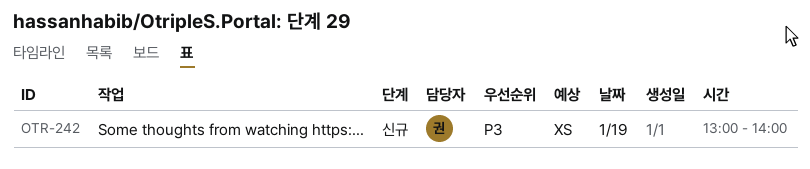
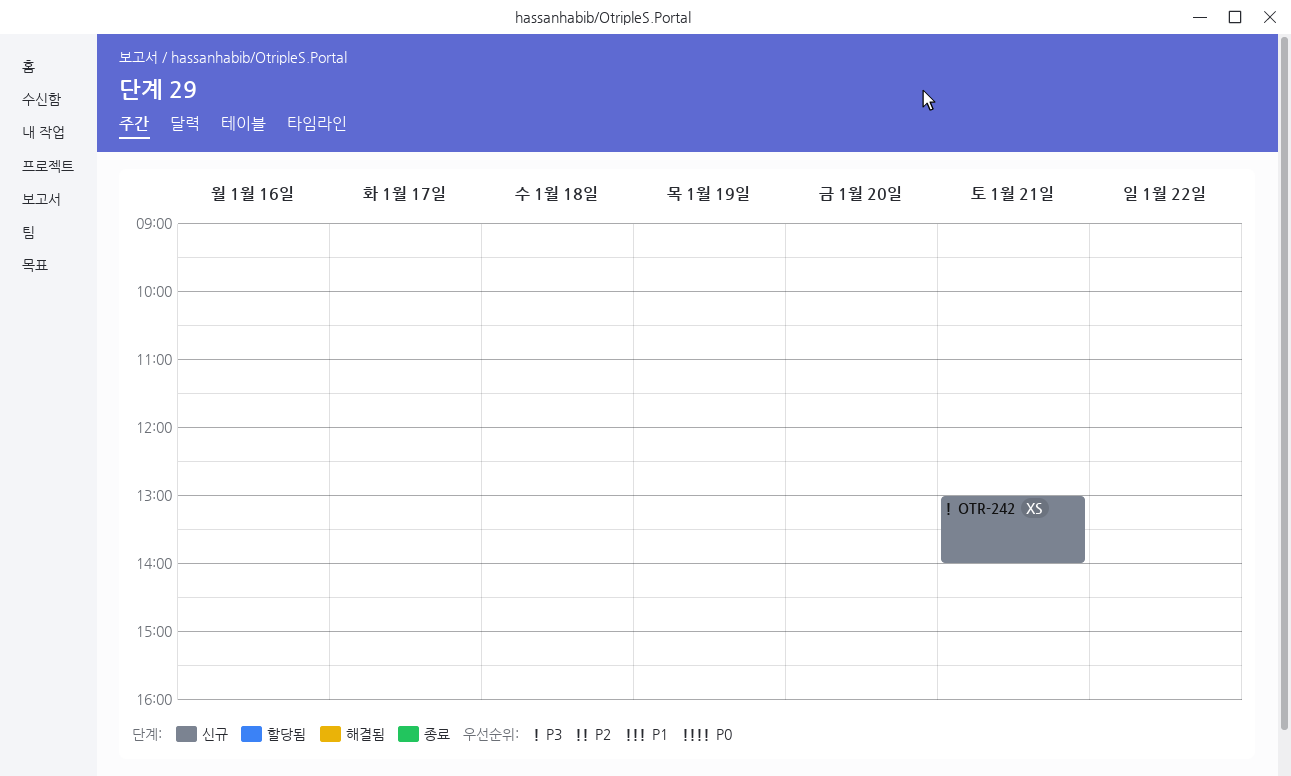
OTR-242, day: Jan 19 -> Jan 21

